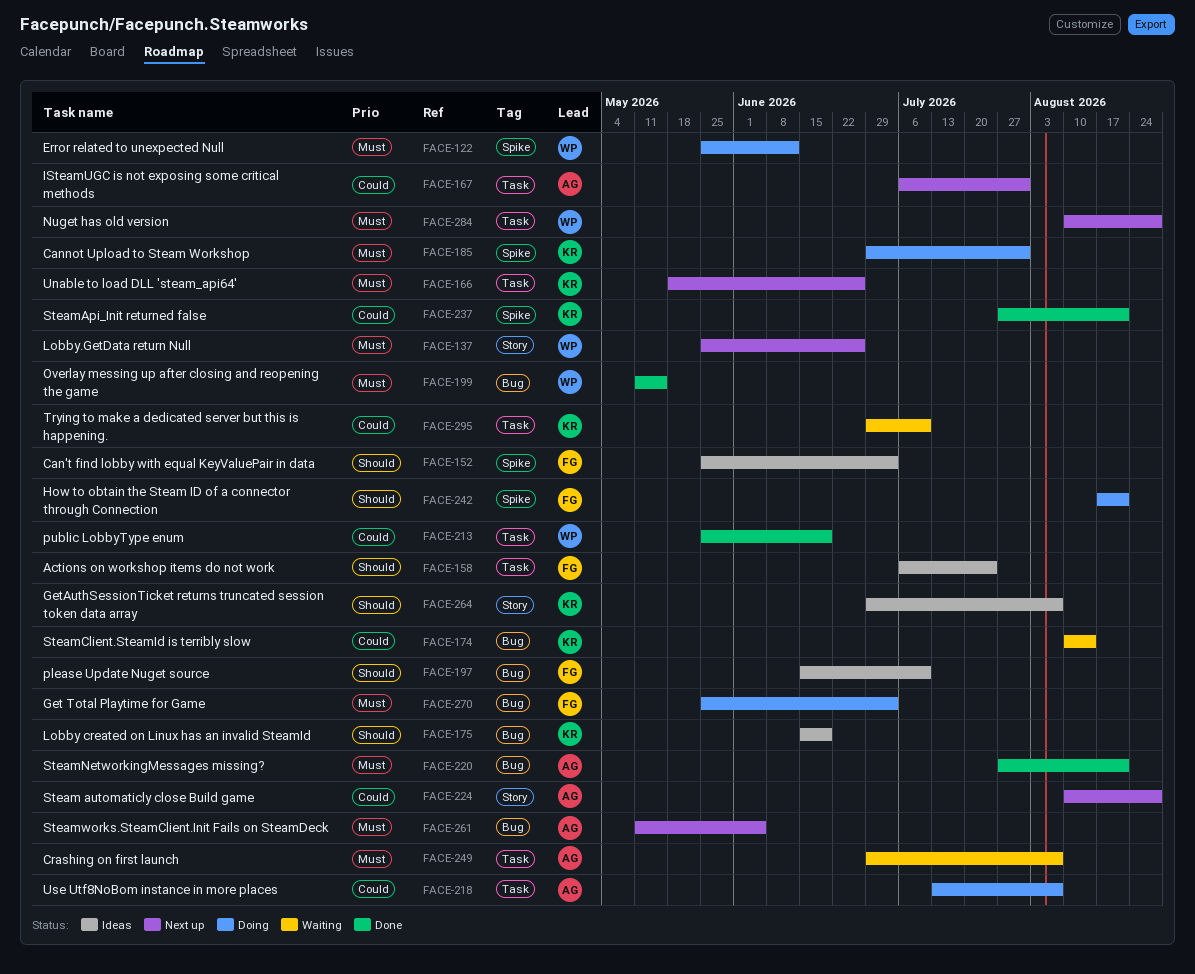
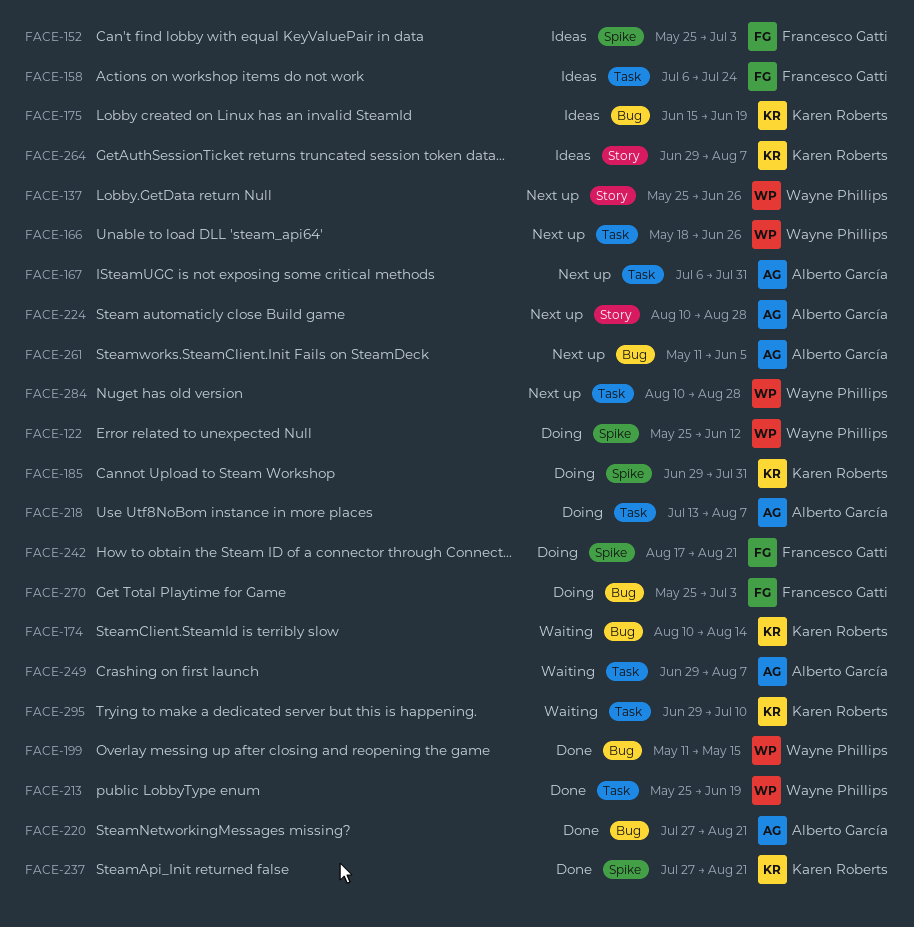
FACE-166, owner: Karen Roberts -> Wayne Phillips
FACE-197: present -> none

